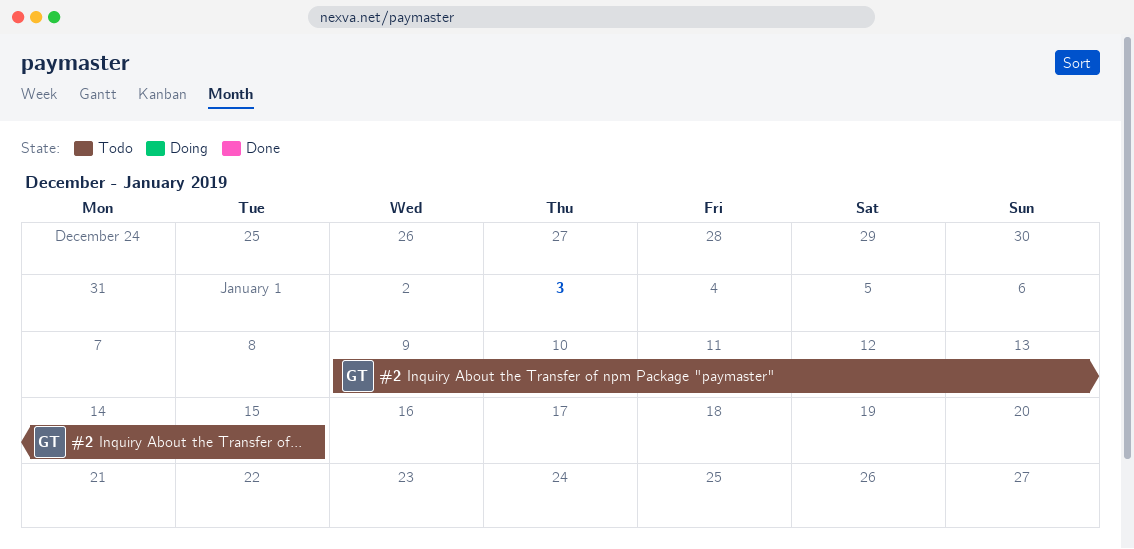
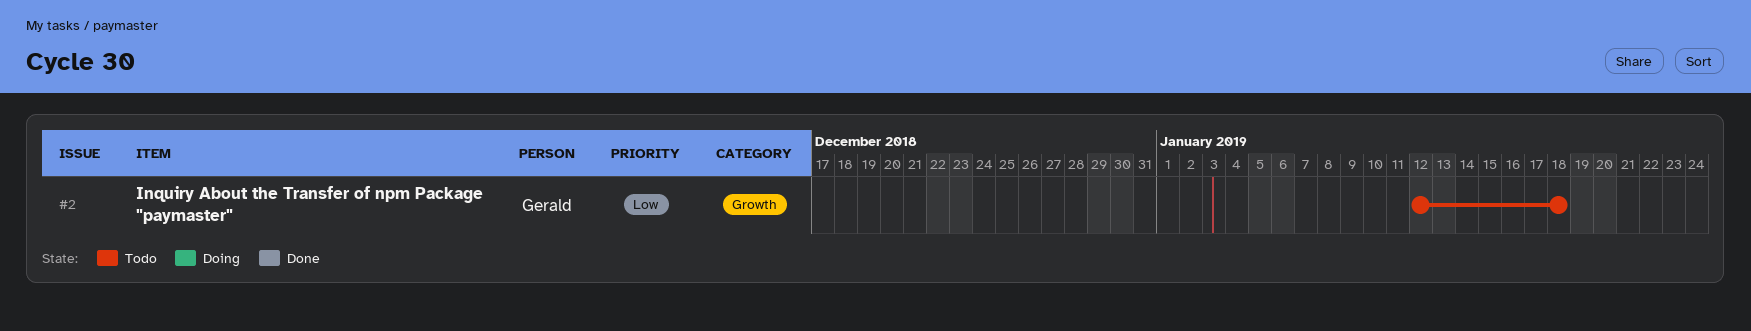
#2, start: Jan 9 -> Jan 12
#2, due: Jan 15 -> Jan 18

